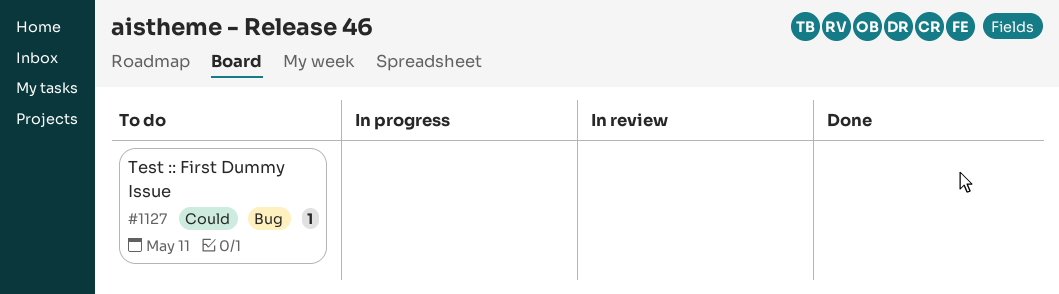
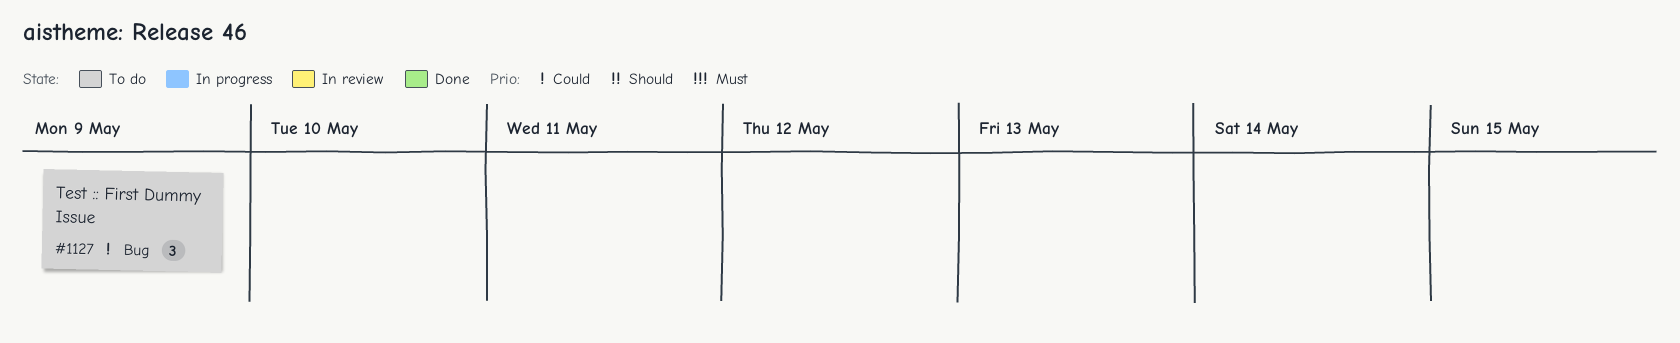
#1127, estimate: 1 -> 3
#1127, due: May 11 -> May 9

